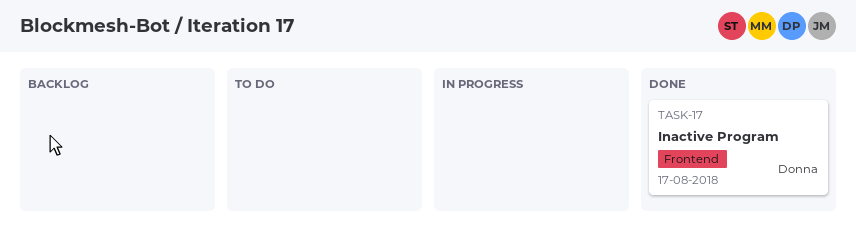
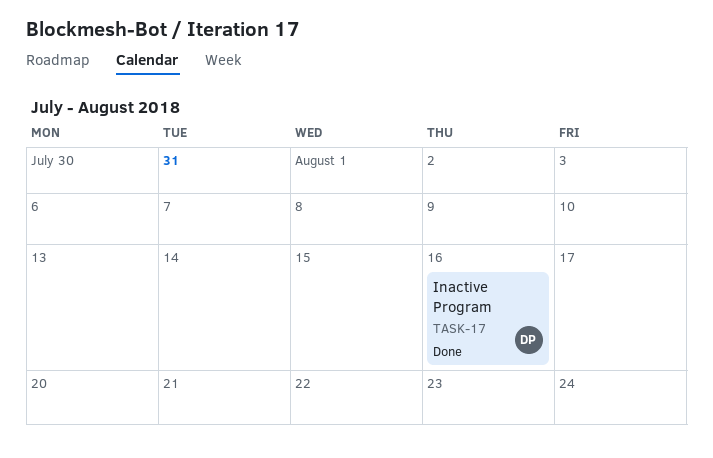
TASK-17, due: Aug 17 -> Aug 16

